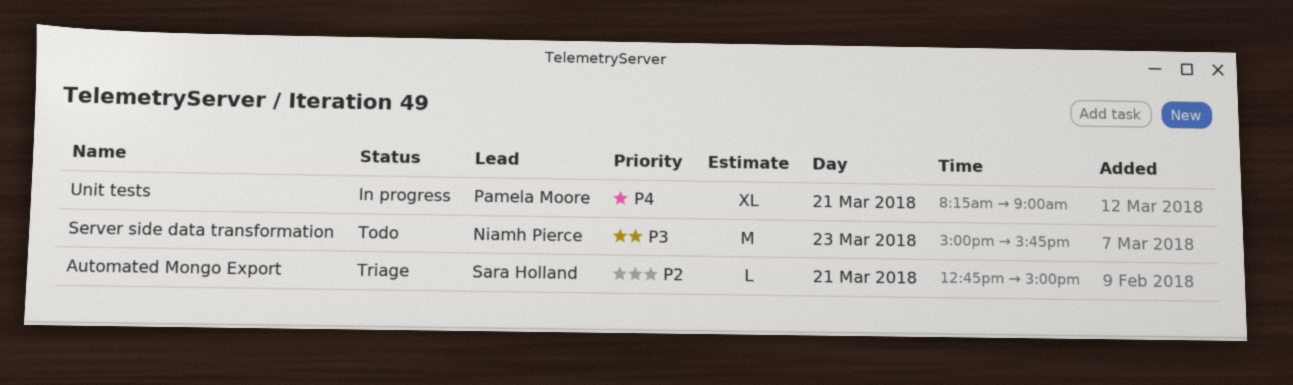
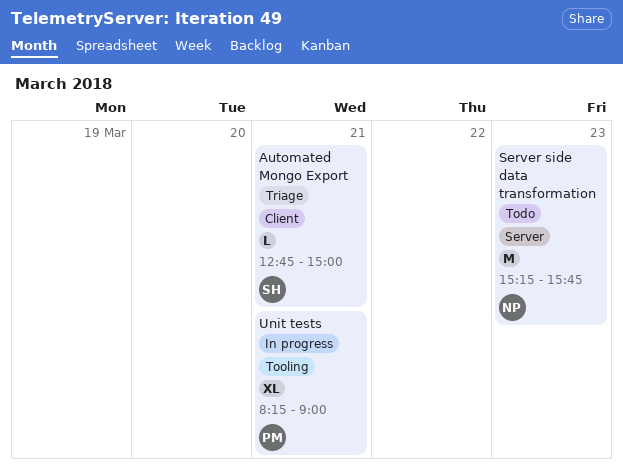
Server side data transformation, begins: 15:00 -> 15:15

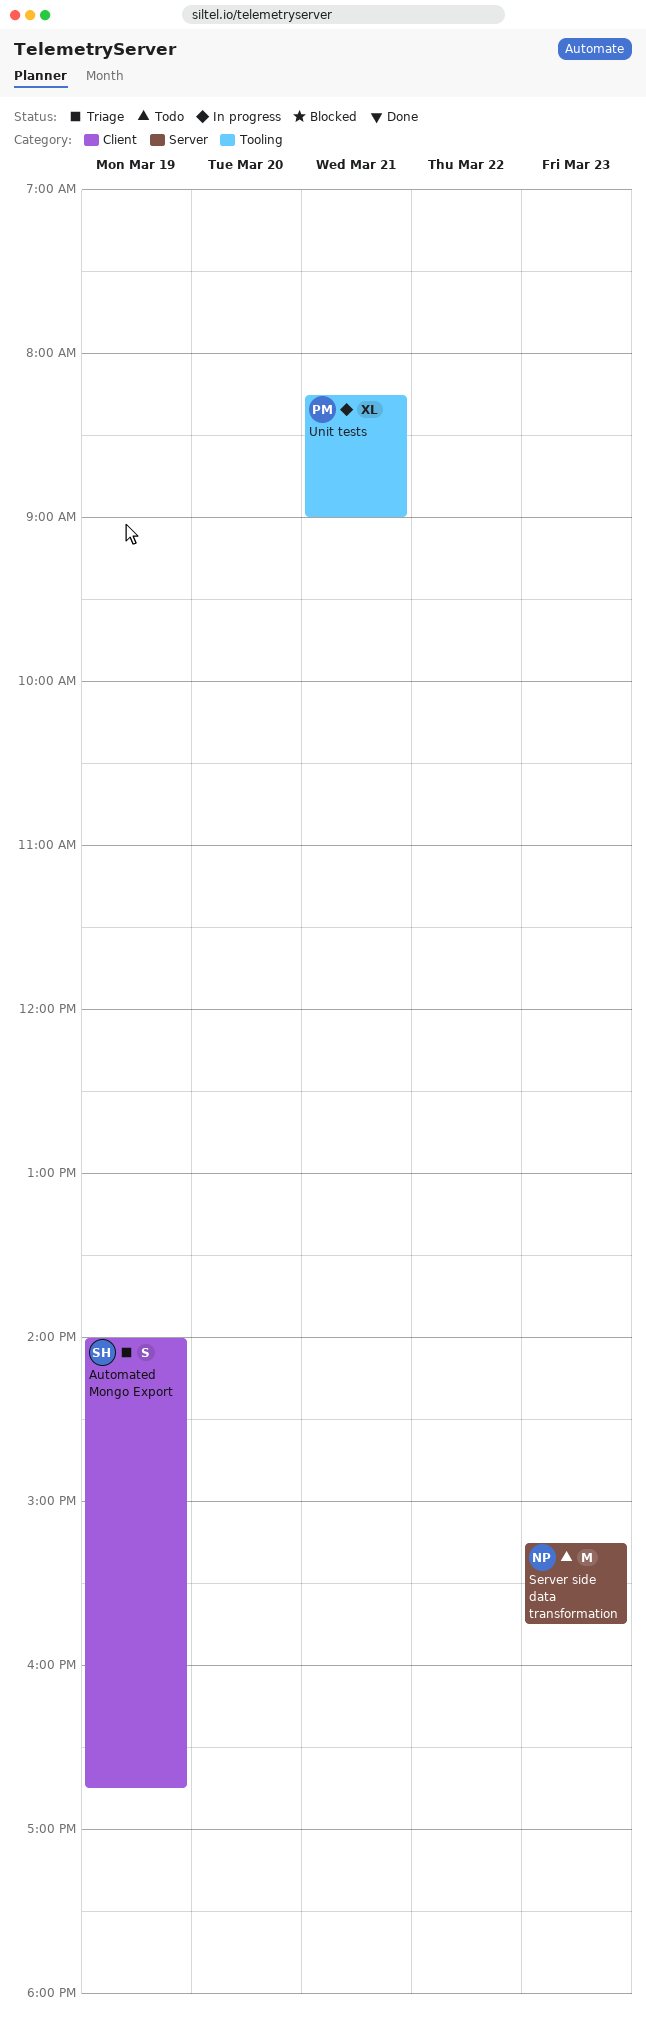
Automated Mongo Export, estimate: L -> S
Automated Mongo Export, day: Mar 21 -> Mar 19
Automated Mongo Export, begins: 12:45 -> 14:00
Automated Mongo Export, ends: 15:00 -> 16:45

